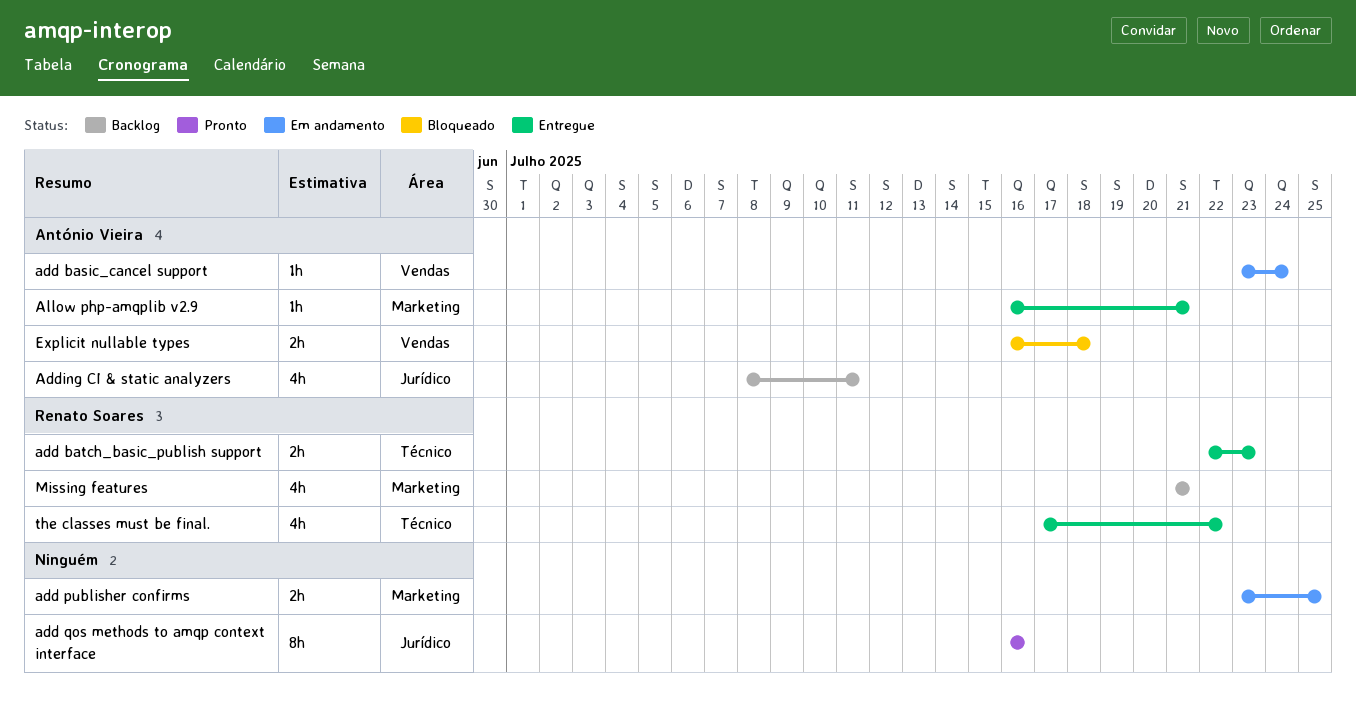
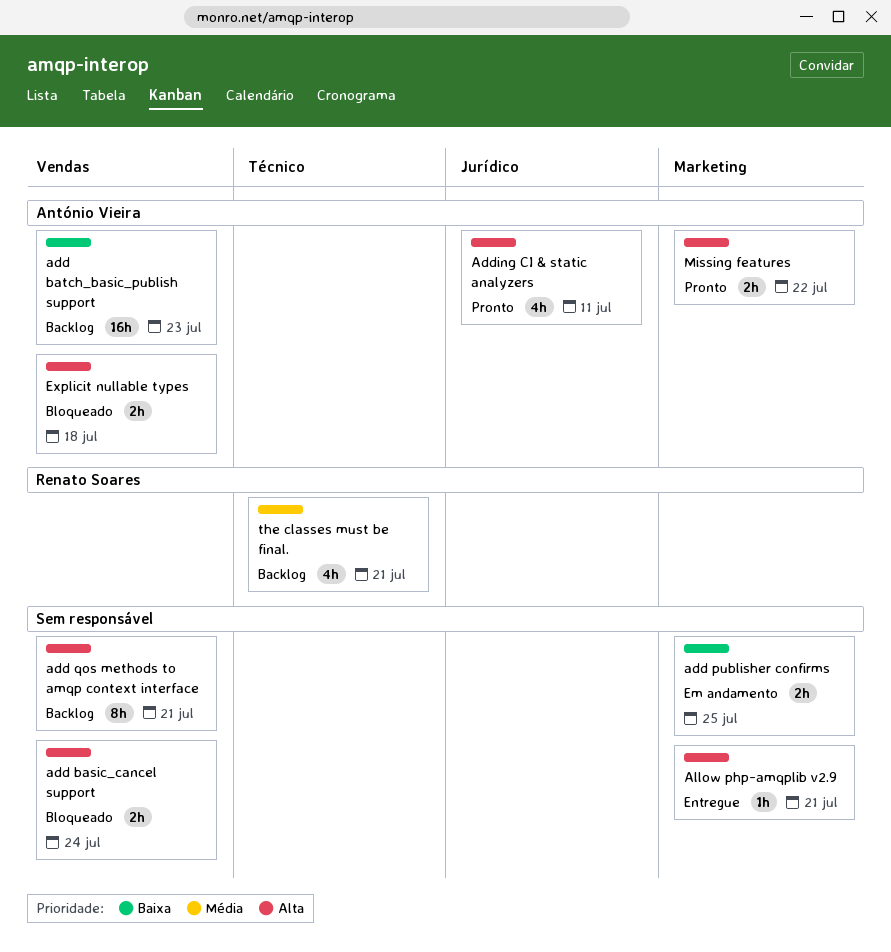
add basic_cancel support, status: Em andamento -> Bloqueado
add basic_cancel support, owner: António Vieira -> none
add basic_cancel support, estimate: 1h -> 2h
add batch_basic_publish support, status: Entregue -> Backlog
add batch_basic_publish support, owner: Renato Soares -> António Vieira
add batch_basic_publish support, label: Técnico -> Vendas
add batch_basic_publish support, estimate: 2h -> 16h
add qos methods to amqp context interface, status: Pronto -> Backlog
add qos methods to amqp context interface, label: Jurídico -> Vendas
add qos methods to amqp context interface, due: Jul 16 -> Jul 21
Adding CI & static analyzers, status: Backlog -> Pronto
Allow php-amqplib v2.9, owner: António Vieira -> none
Missing features, status: Backlog -> Pronto
Missing features, owner: Renato Soares -> António Vieira
Missing features, estimate: 4h -> 2h
Missing features, due: Jul 21 -> Jul 22
the classes must be final., status: Entregue -> Backlog
the classes must be final., due: Jul 22 -> Jul 21

